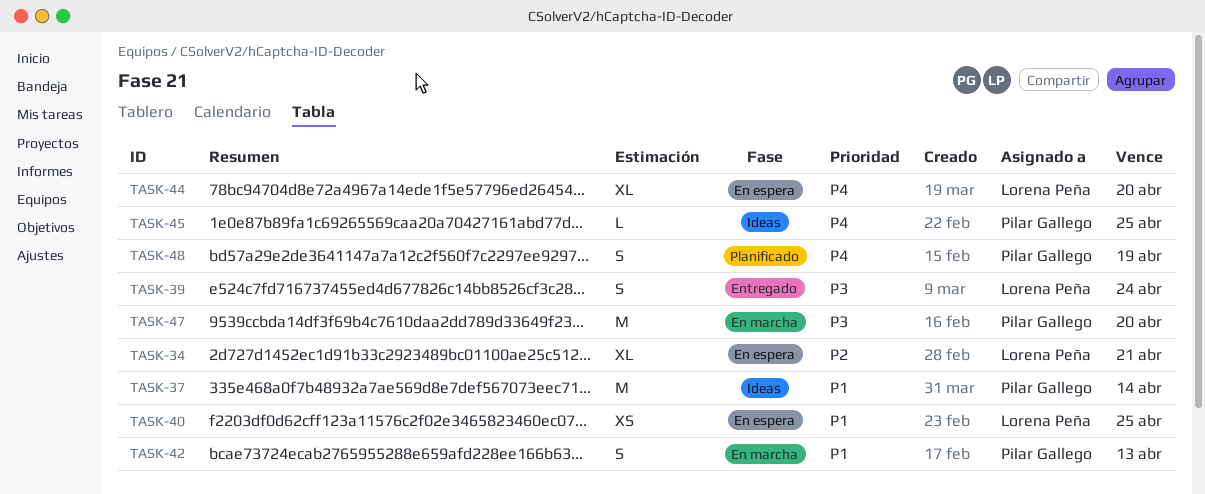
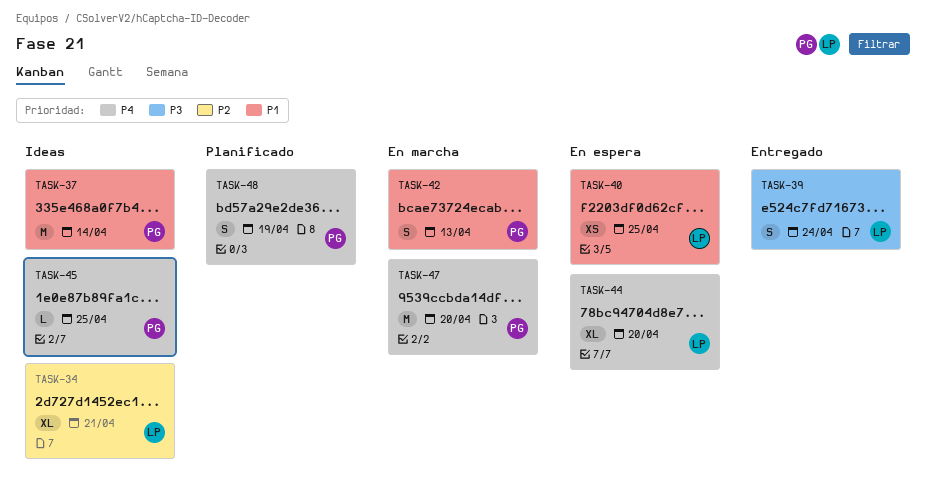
TASK-34, status: En espera -> Ideas
TASK-47, priority: P3 -> P4

